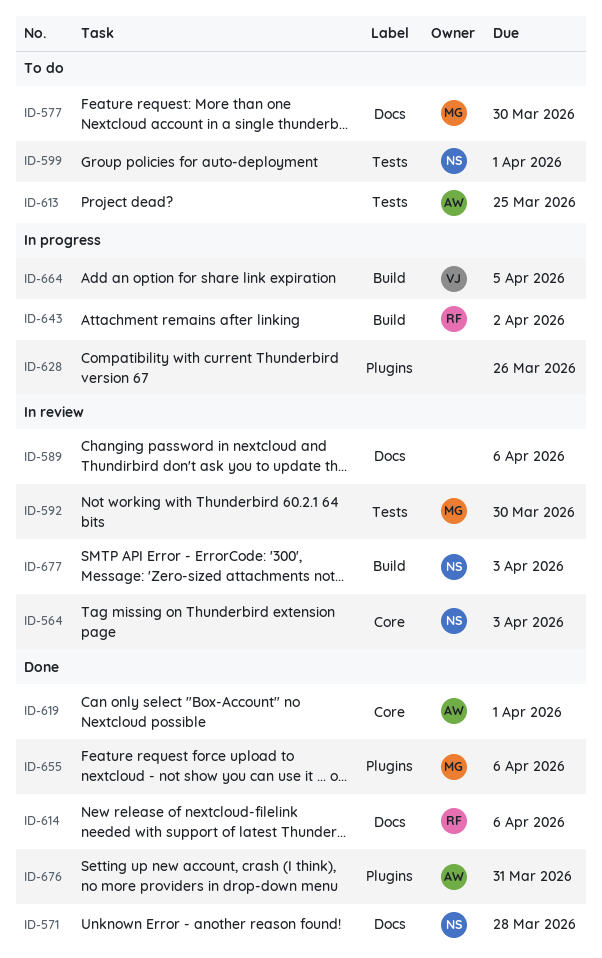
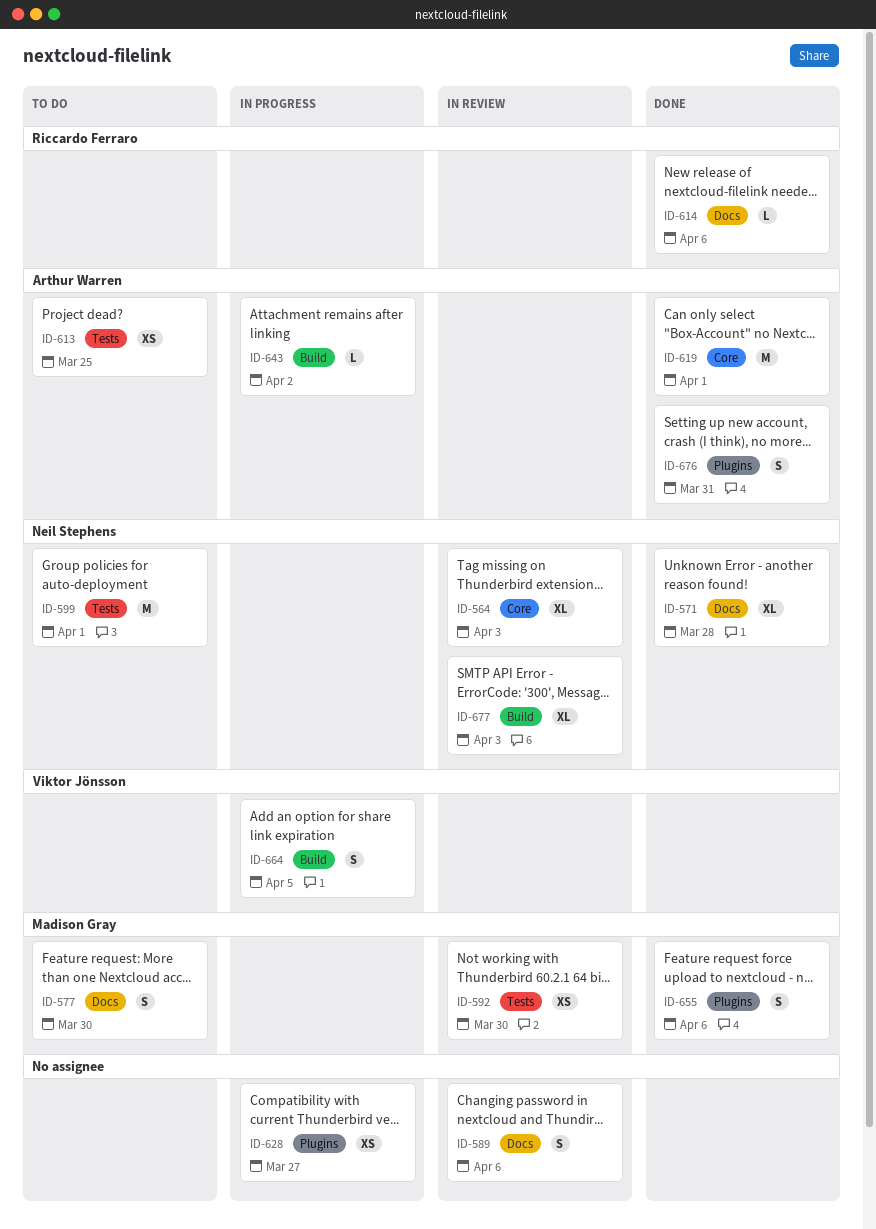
ID-628, due: Mar 26 -> Mar 27
ID-643, owner: Riccardo Ferraro -> Arthur Warren

